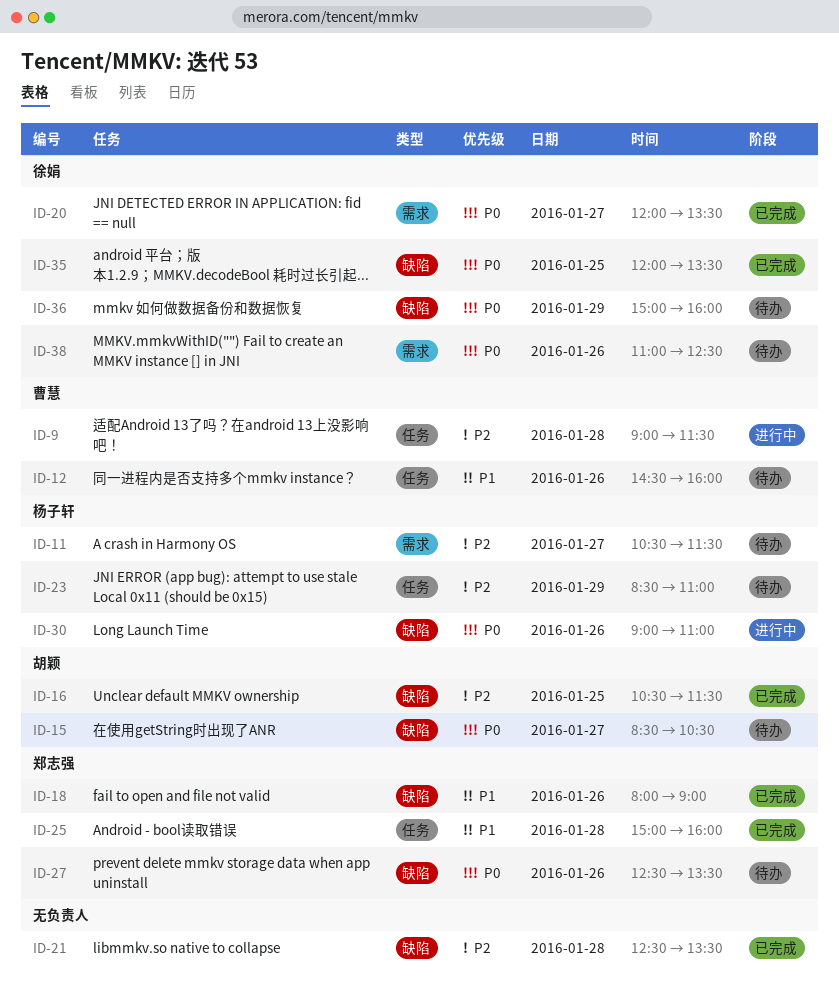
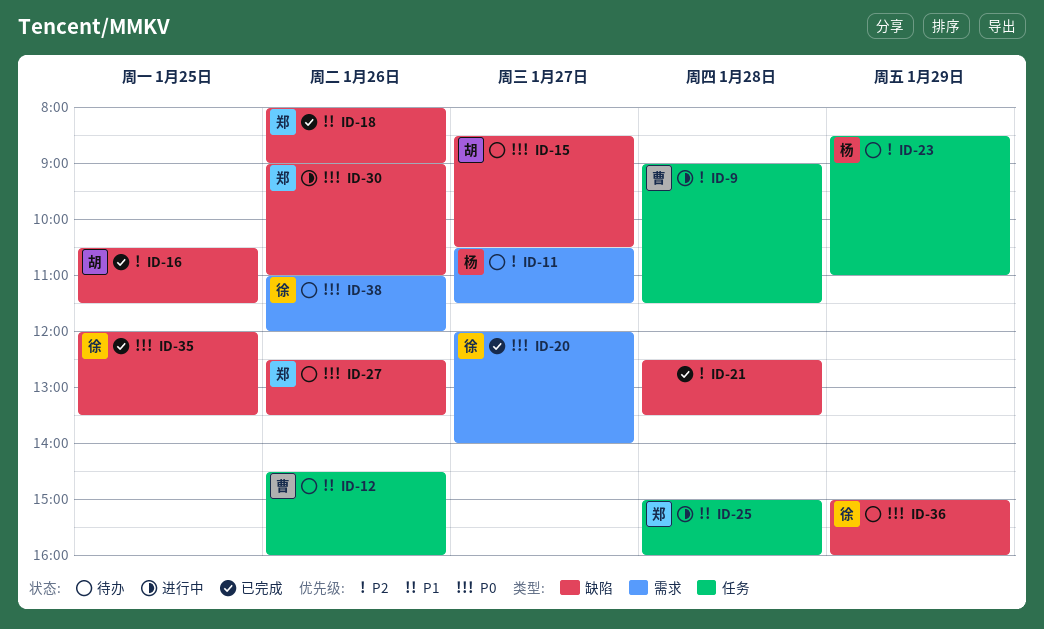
ID-20, ends: 13:30 -> 14:00
ID-25, status: 已完成 -> 进行中
ID-30, owner: 杨子轩 -> 郑志强
ID-38, ends: 12:30 -> 12:00

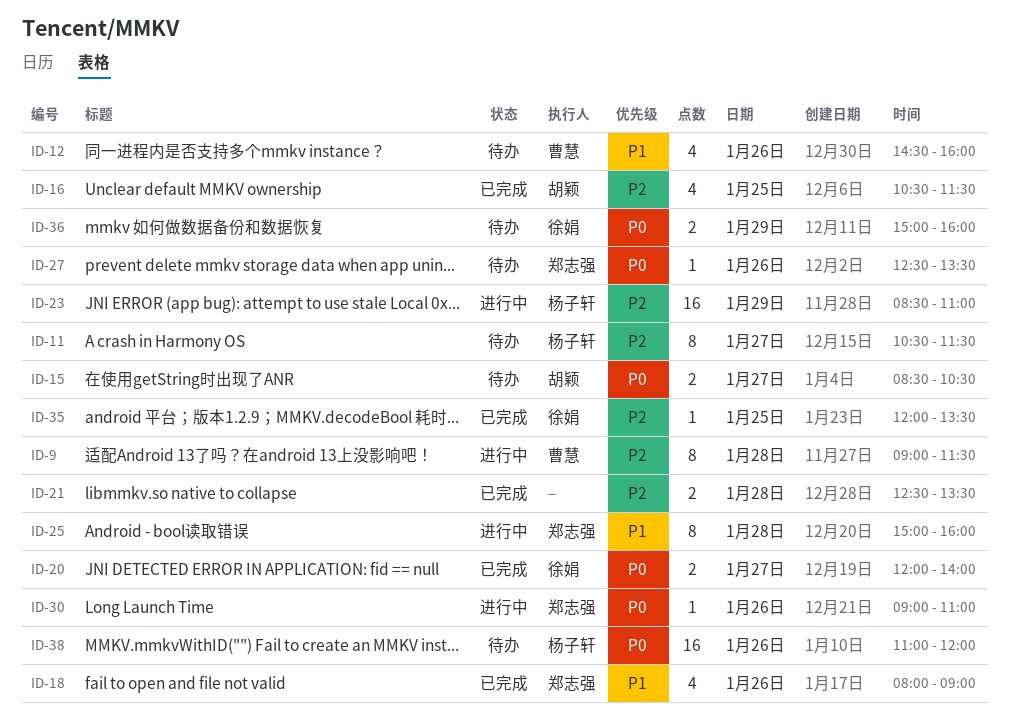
ID-23, status: 待办 -> 进行中
ID-35, priority: P0 -> P2
ID-38, owner: 徐娟 -> 杨子轩

